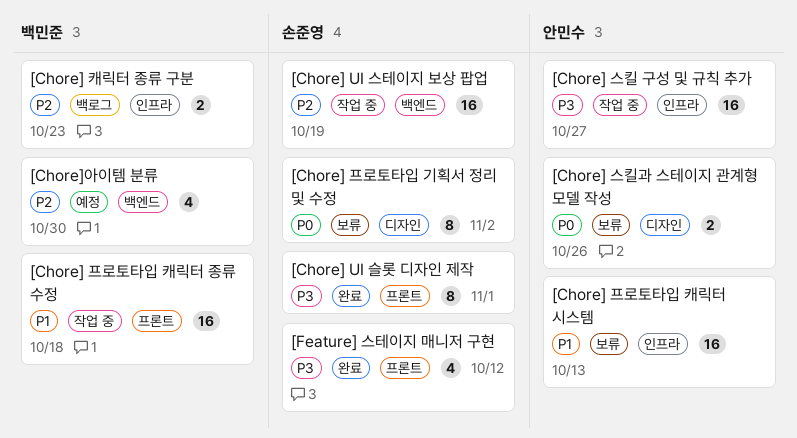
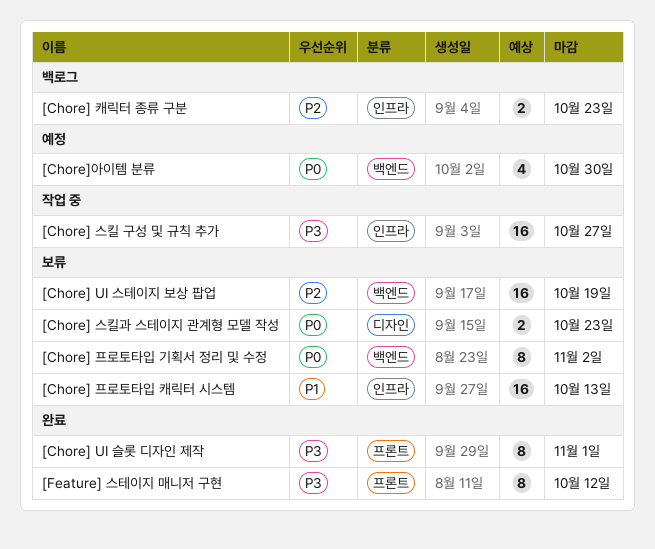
[Chore] UI 스테이지 보상 팝업, status: 작업 중 -> 보류
[Chore] 스킬과 스테이지 관계형 모델 작성, due: Oct 26 -> Oct 23
[Chore] 프로토타입 기획서 정리 및 수정, label: 디자인 -> 백엔드
[Chore] 프로토타입 캐릭터 종류 수정: present -> none
[Chore]아이템 분류, priority: P2 -> P0
[Feature] 스테이지 매니저 구현, estimate: 4 -> 8

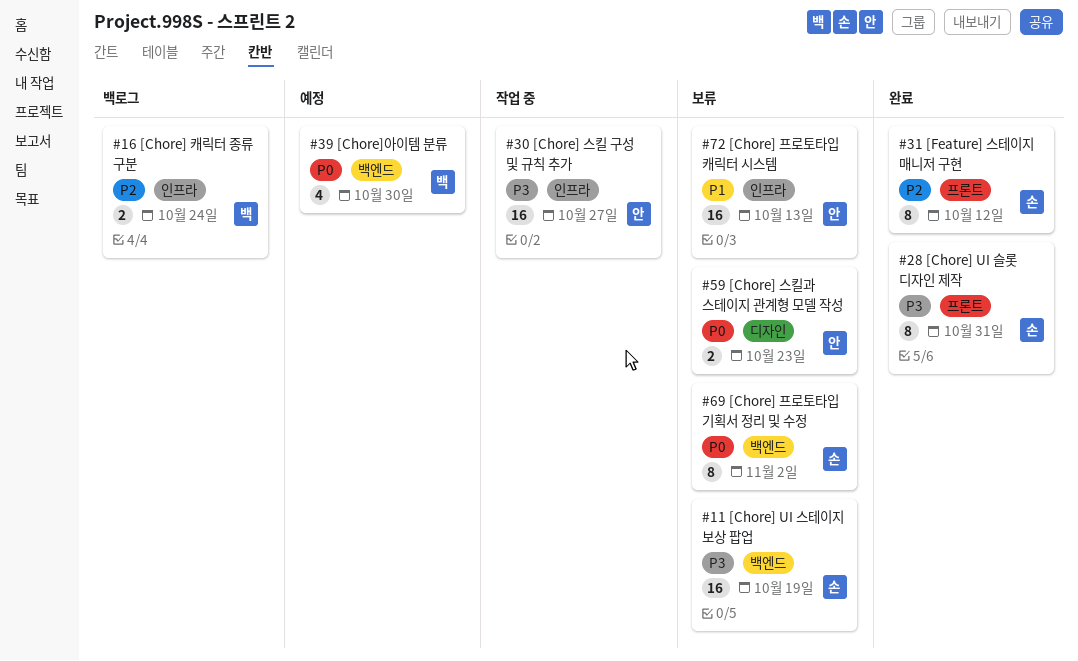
[Chore] UI 스테이지 보상 팝업, priority: P2 -> P3
[Chore] UI 슬롯 디자인 제작, due: Nov 1 -> Oct 31
[Chore] 캐릭터 종류 구분, due: Oct 23 -> Oct 24
[Feature] 스테이지 매니저 구현, priority: P3 -> P2

